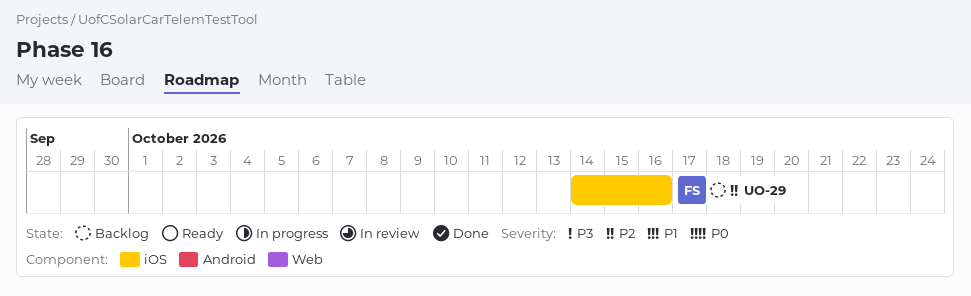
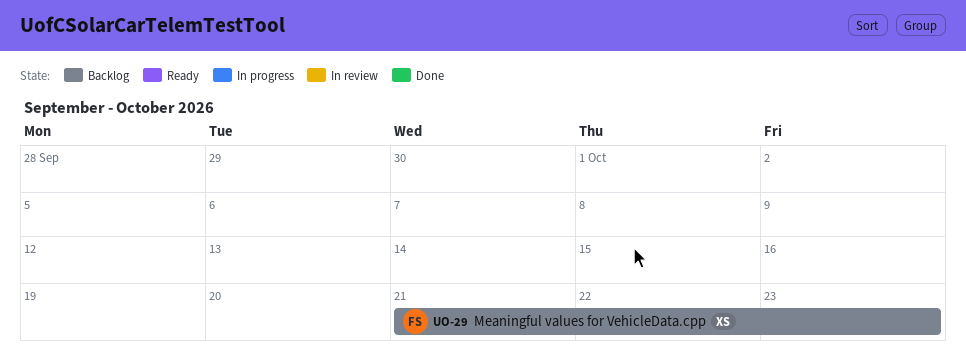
UO-29, start: Oct 14 -> Oct 21
UO-29, due: Oct 16 -> Oct 23

